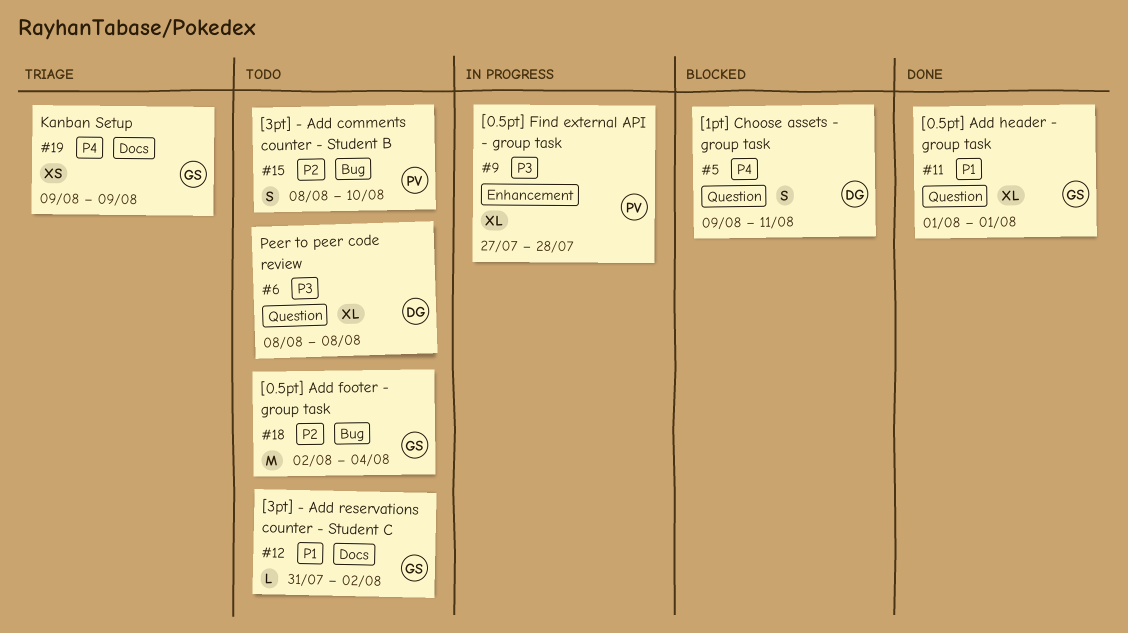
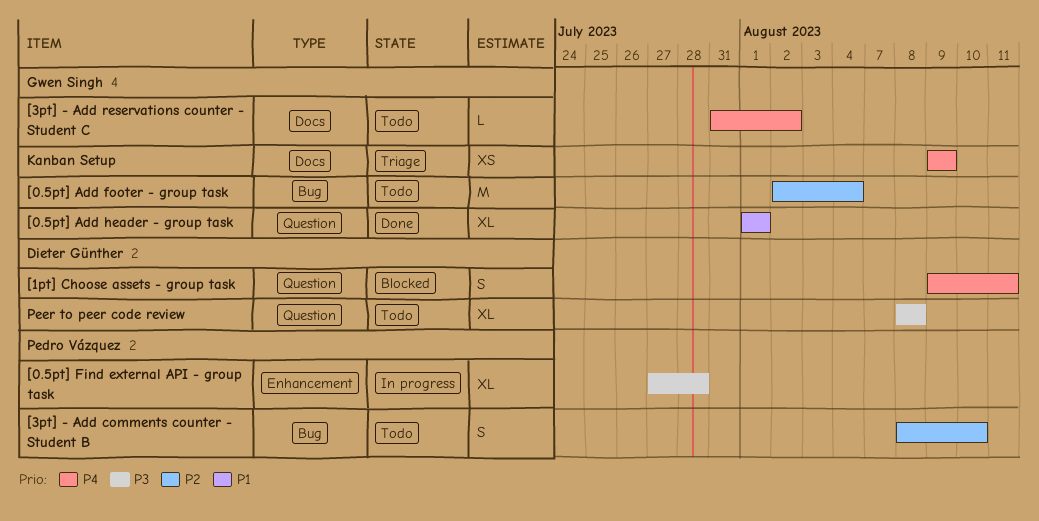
[3pt] - Add reservations counter - Student C, priority: P1 -> P4

